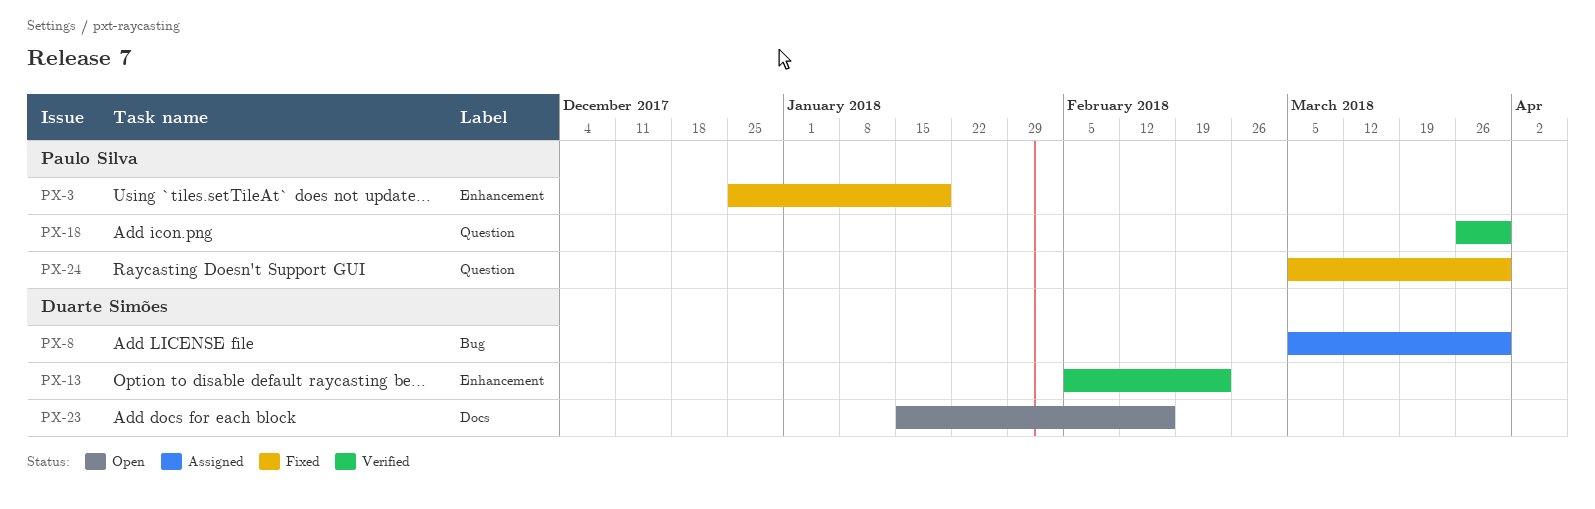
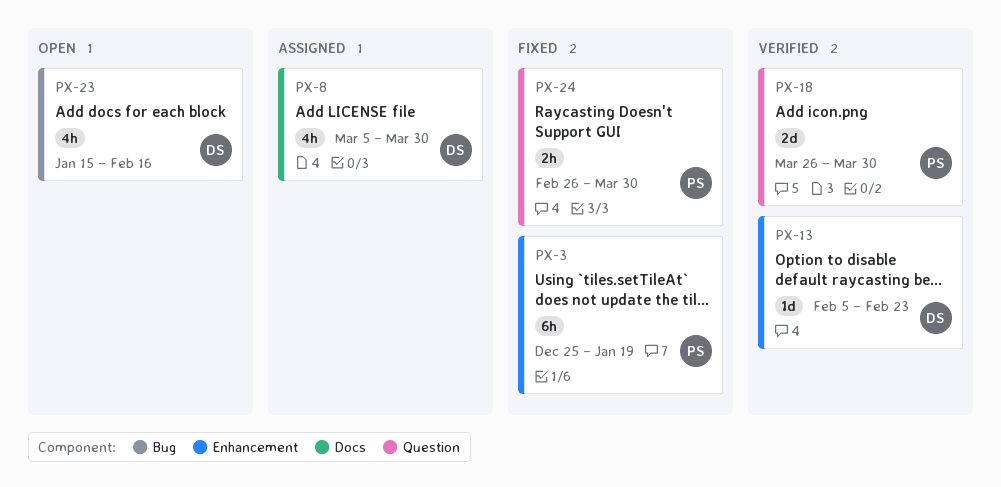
PX-8, label: Bug -> Docs
PX-23, label: Docs -> Bug
PX-24, start: Mar 5 -> Feb 26

